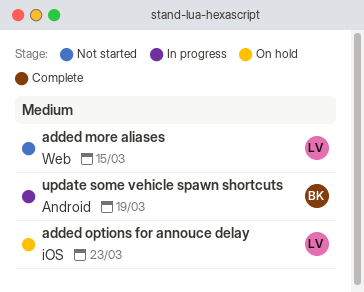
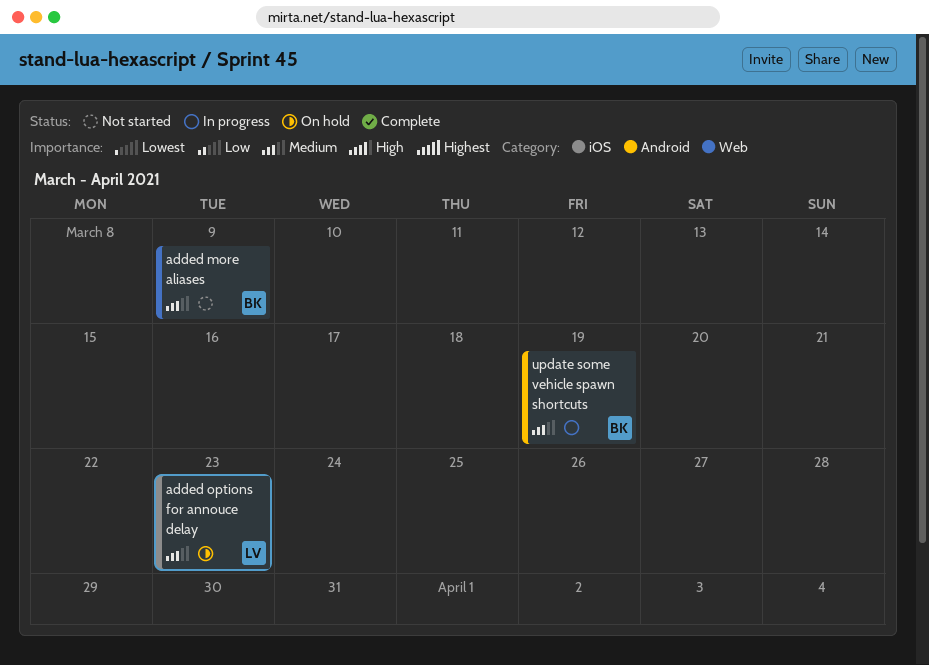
added more aliases, owner: LV -> BK
added more aliases, due: Mar 15 -> Mar 9

